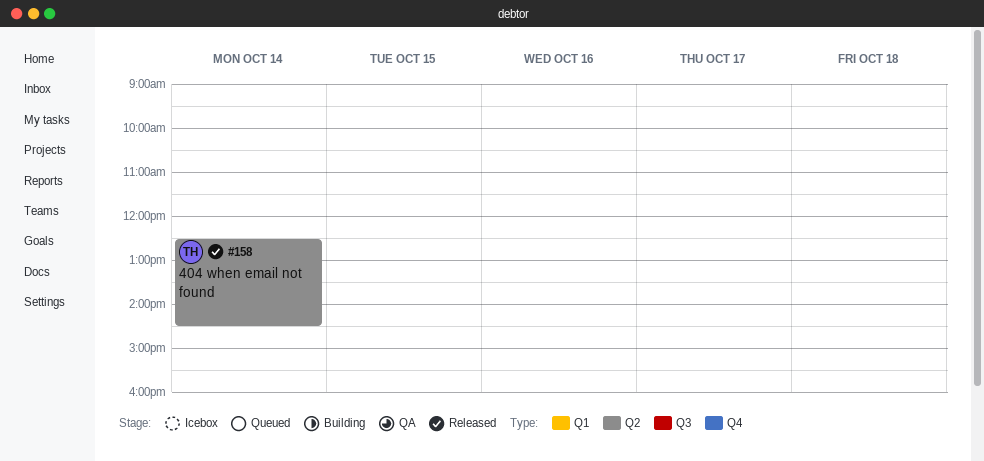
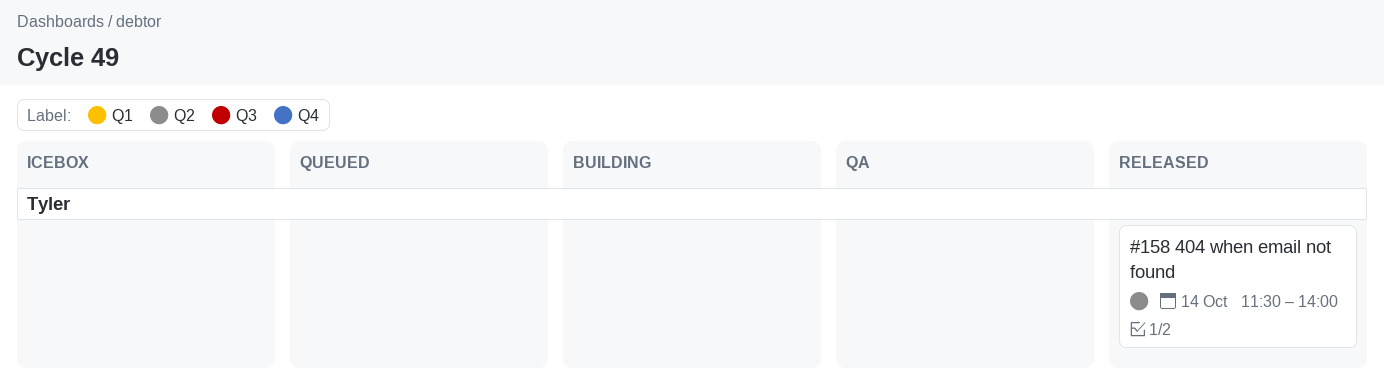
#158, begins: 12:30 -> 11:30
#158, ends: 14:30 -> 14:00

